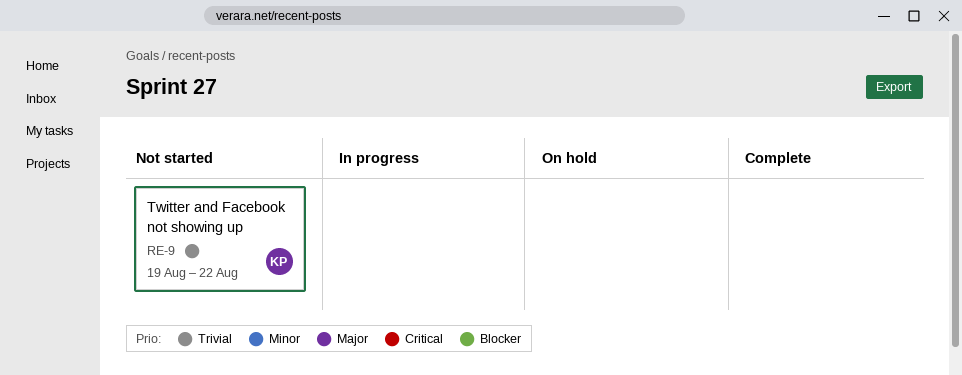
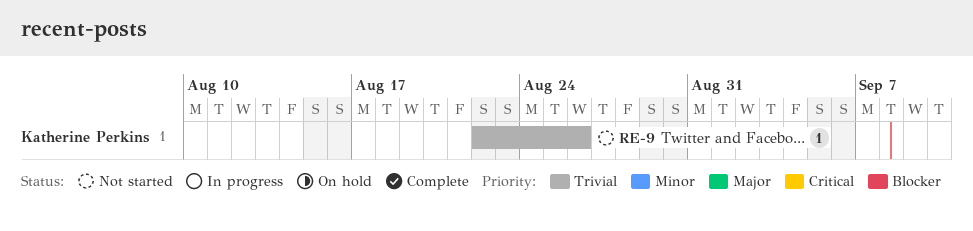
RE-9, start: Aug 19 -> Aug 22
RE-9, due: Aug 22 -> Aug 26

